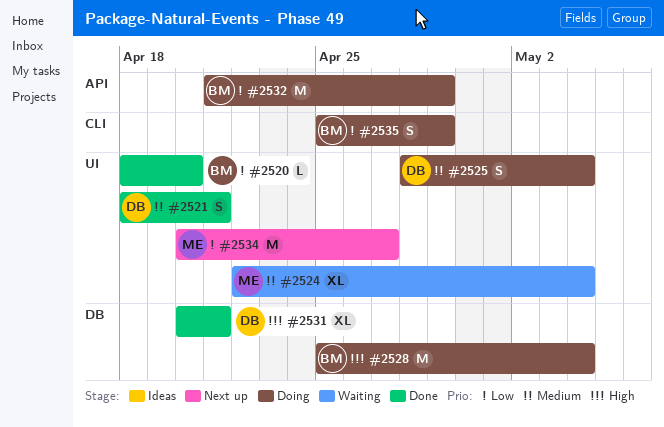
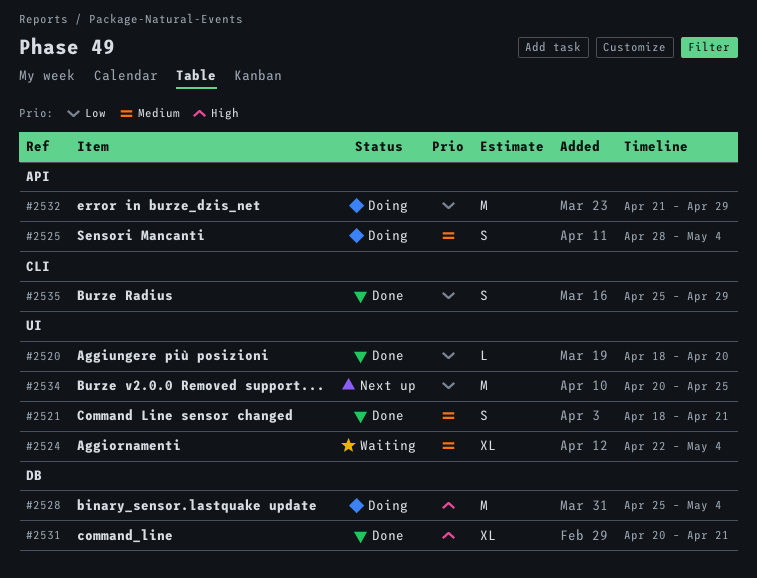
#2525, label: UI -> API
#2534, due: Apr 27 -> Apr 25
#2535, status: Doing -> Done

